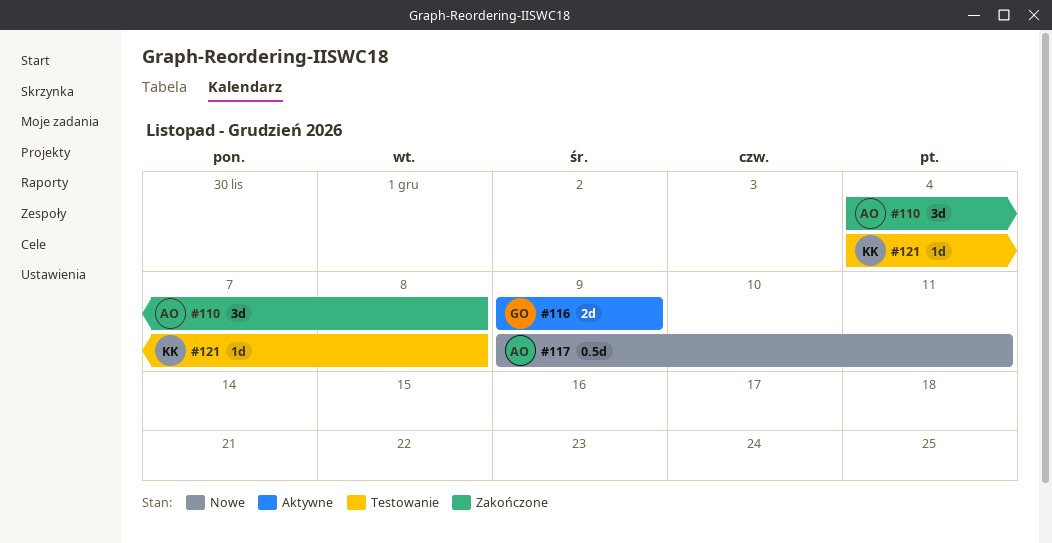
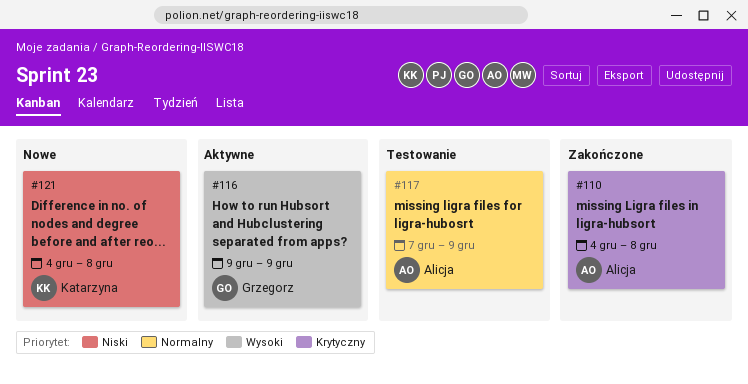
#117, status: Nowe -> Testowanie
#117, start: Dec 9 -> Dec 7
#117, due: Dec 11 -> Dec 9
#121, status: Testowanie -> Nowe

